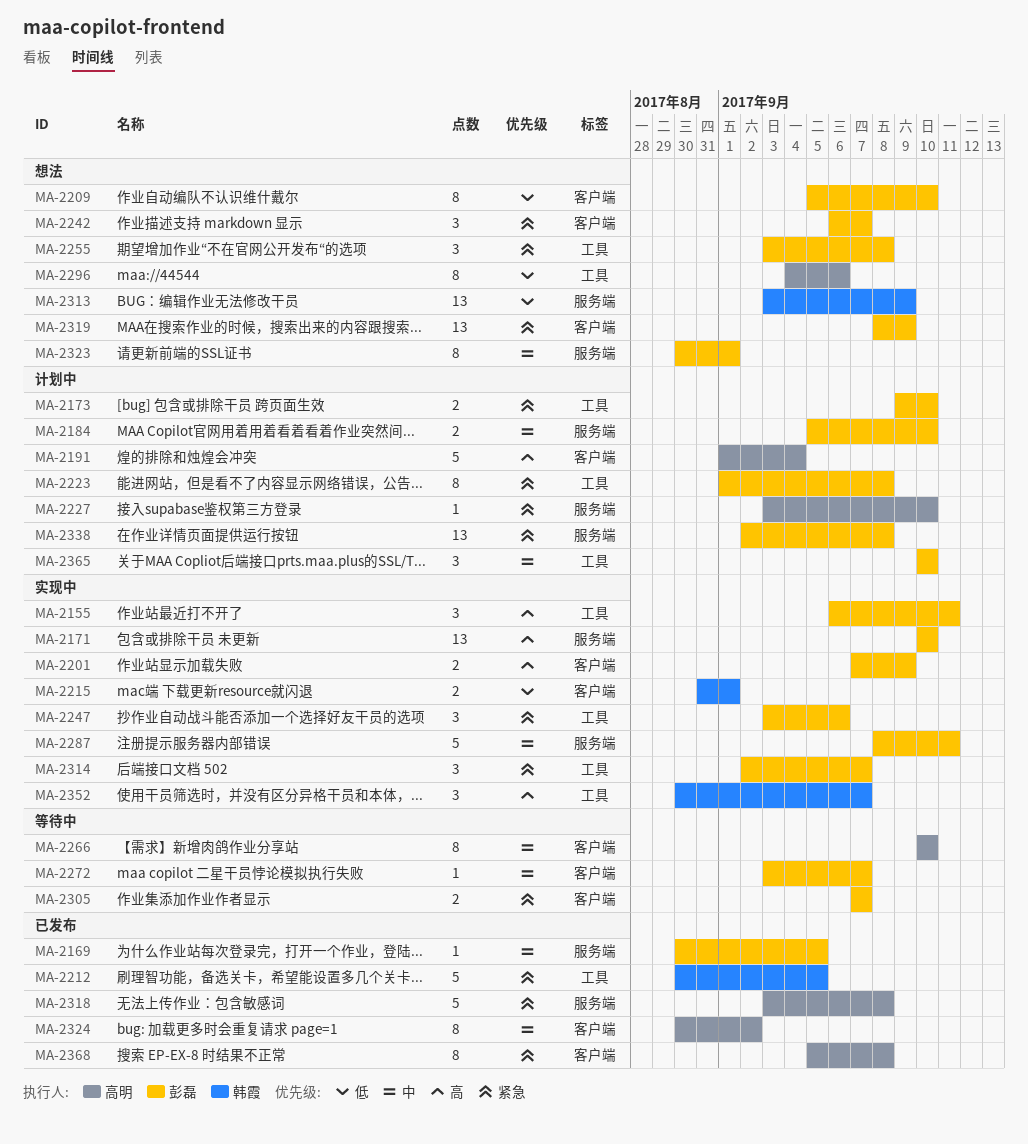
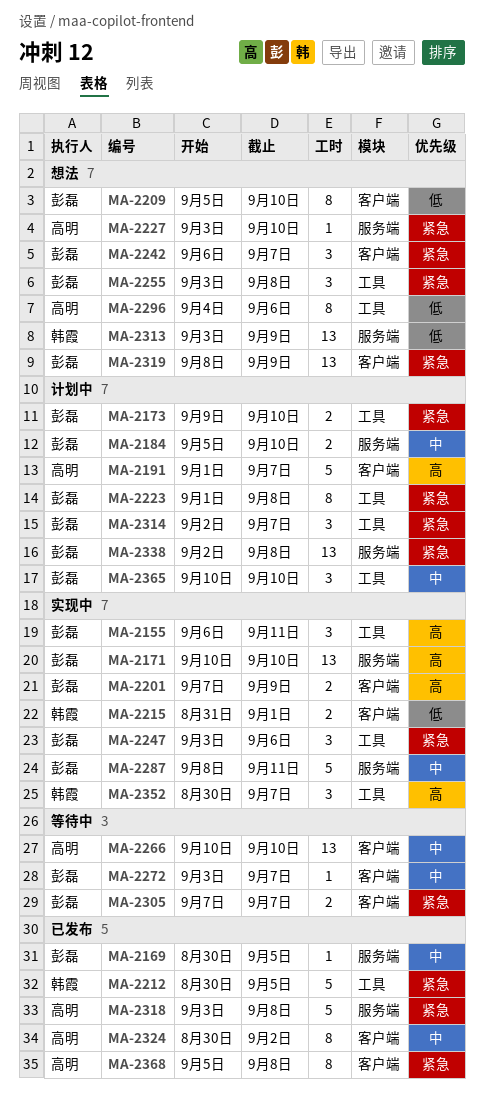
MA-2191, due: Sep 4 -> Sep 7
MA-2227, status: 计划中 -> 想法
MA-2266, estimate: 8 -> 13
MA-2314, status: 实现中 -> 计划中
MA-2323: present -> none

